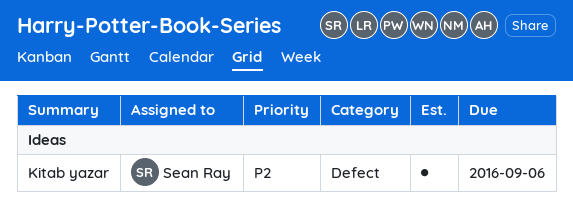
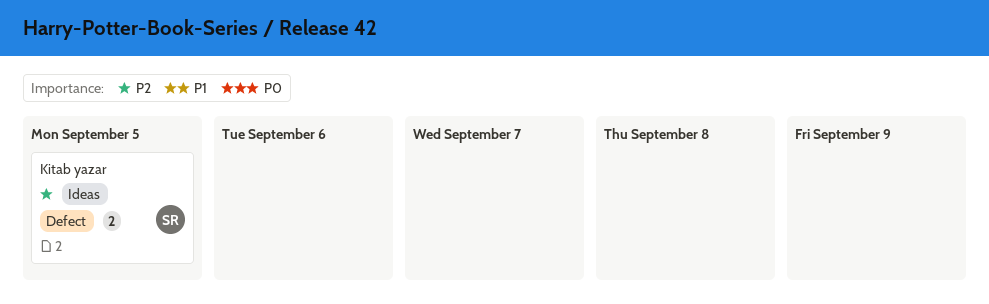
Kitab yazar, estimate: 1 -> 2
Kitab yazar, due: Sep 6 -> Sep 5

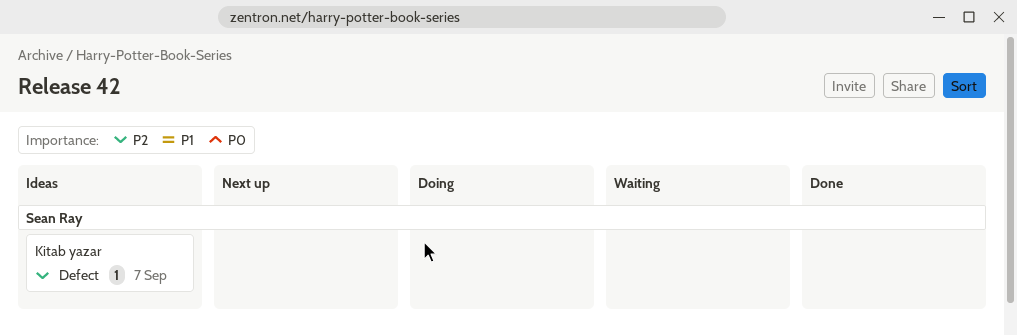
Kitab yazar, estimate: 2 -> 1
Kitab yazar, due: Sep 5 -> Sep 7

